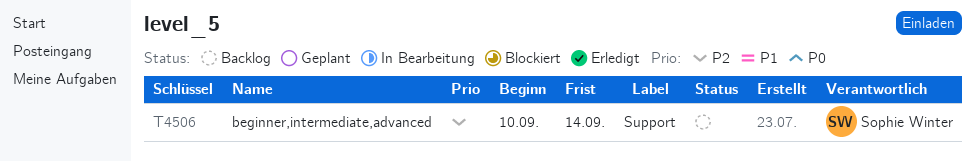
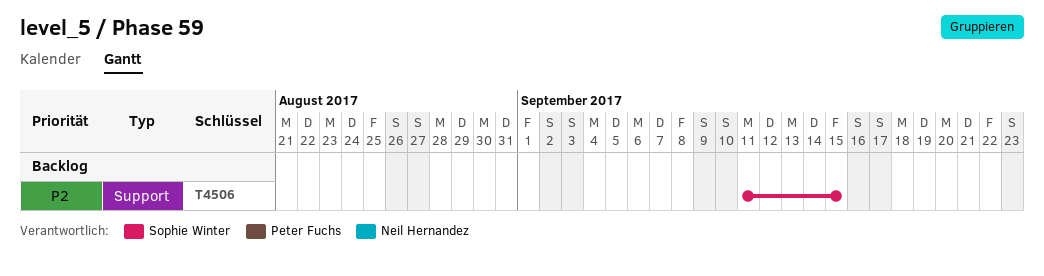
T4506, start: Sep 10 -> Sep 11
T4506, due: Sep 14 -> Sep 15

